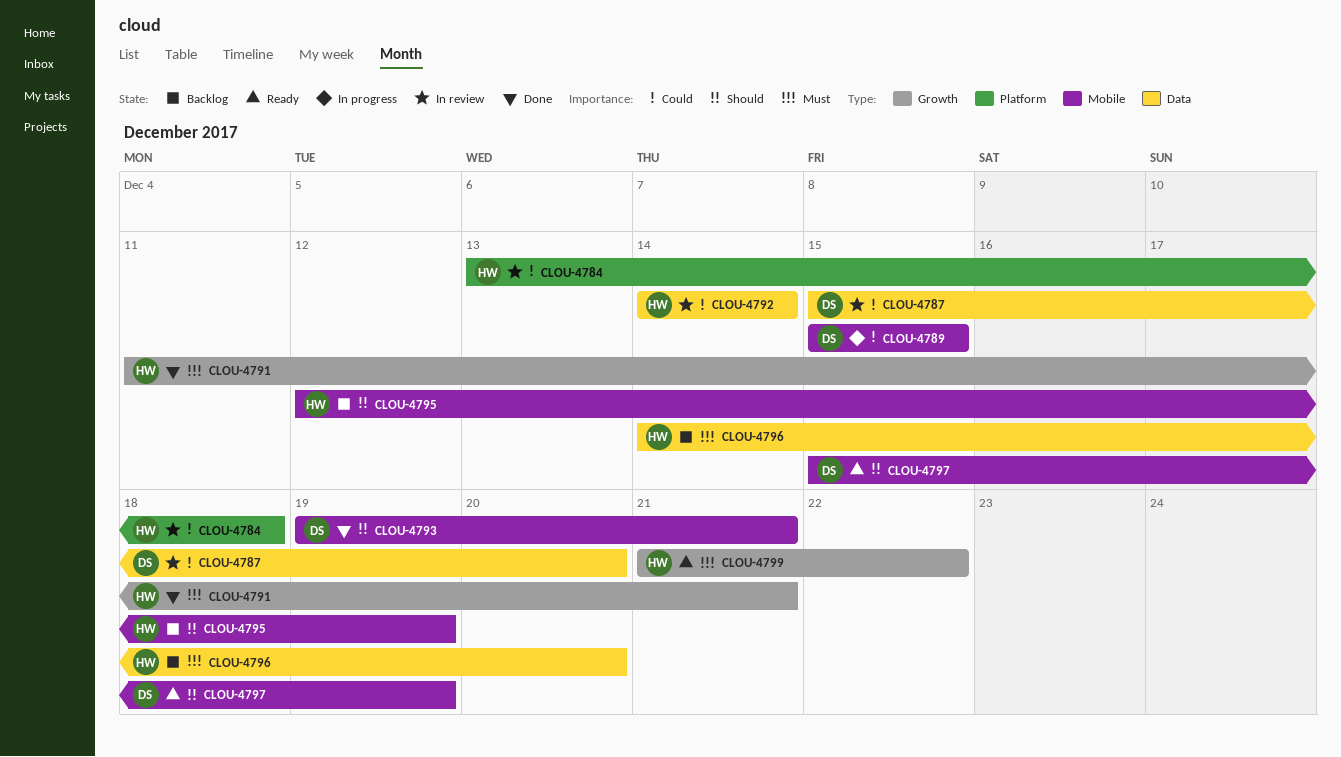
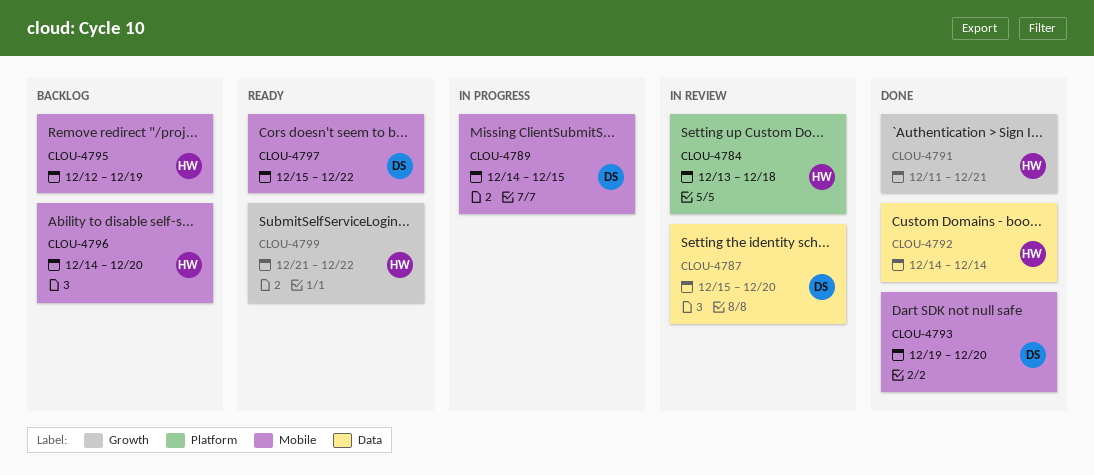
CLOU-4789, start: Dec 15 -> Dec 14
CLOU-4792, status: In review -> Done
CLOU-4793, due: Dec 21 -> Dec 20
CLOU-4796, label: Data -> Mobile
CLOU-4797, due: Dec 19 -> Dec 22

